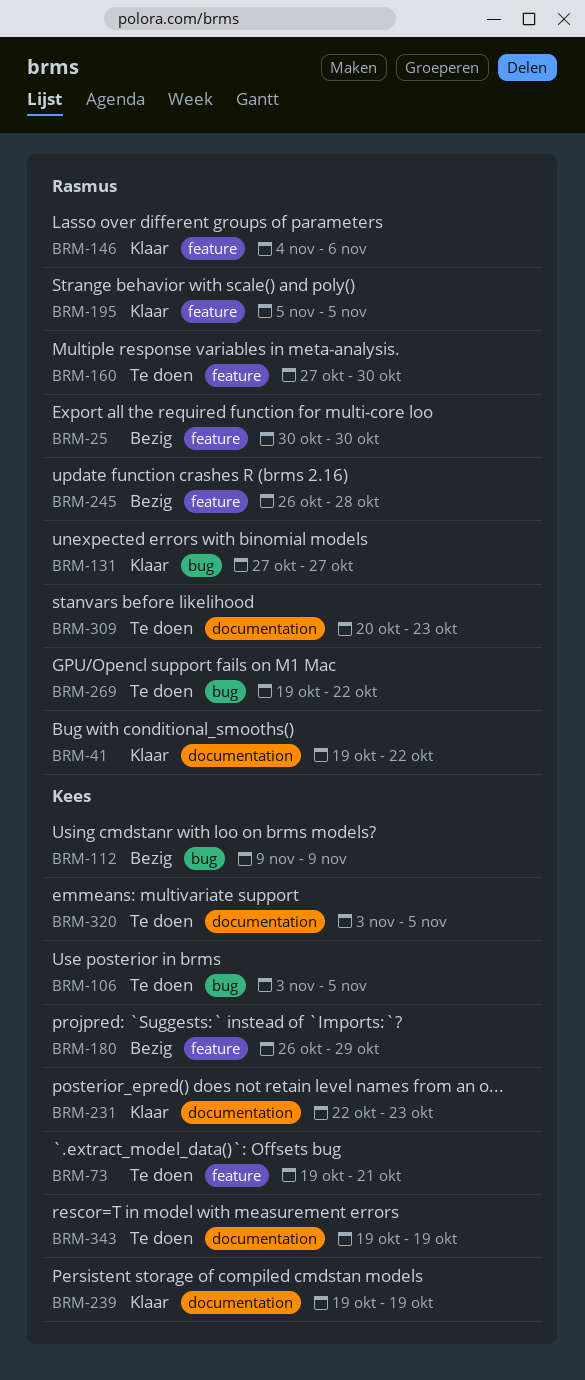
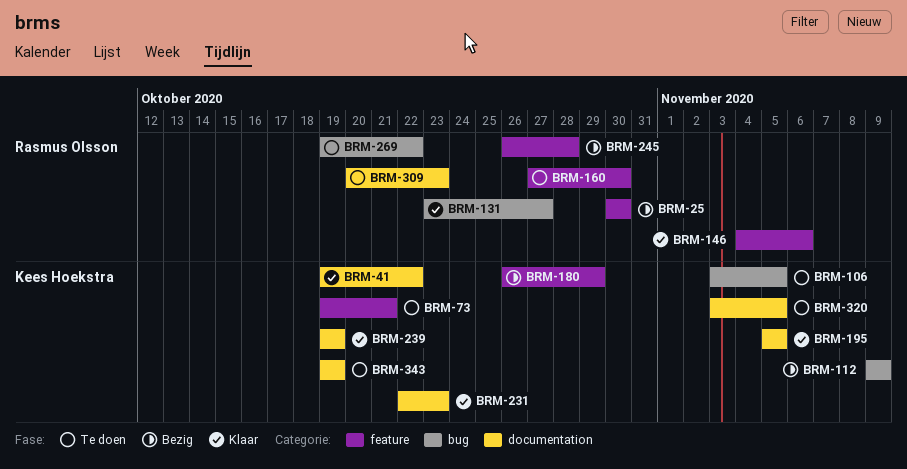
BRM-41, owner: Rasmus Olsson -> Kees Hoekstra
BRM-131, start: Oct 27 -> Oct 23
BRM-195, owner: Rasmus Olsson -> Kees Hoekstra
BRM-195, label: feature -> documentation

